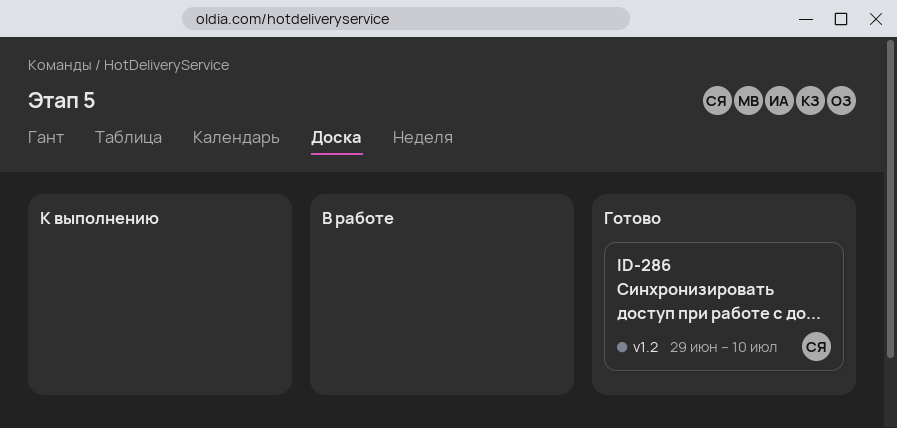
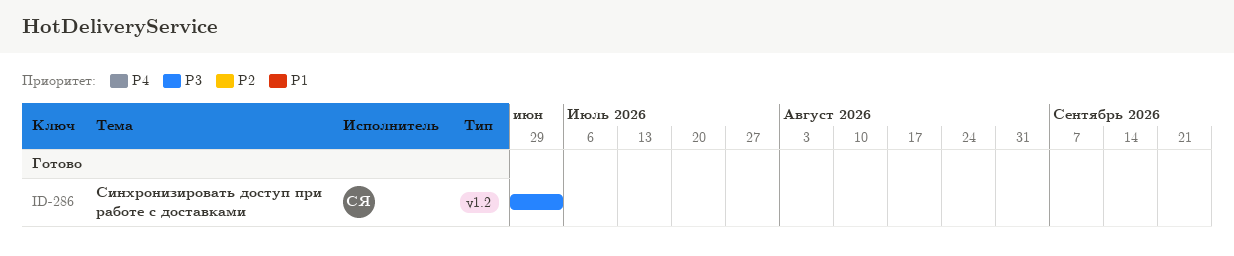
ID-286, due: Jul 10 -> Jul 3

